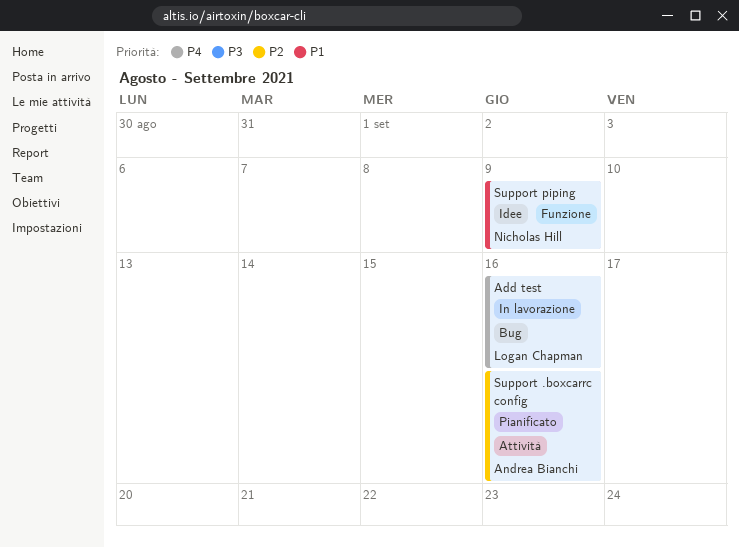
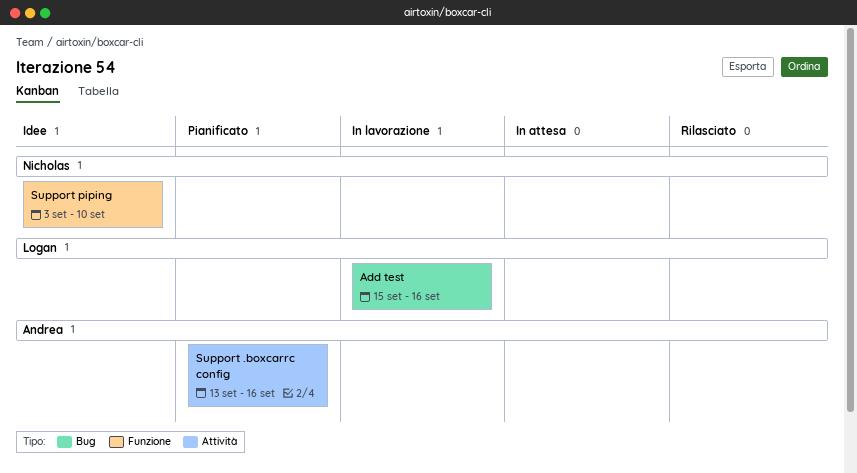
Support piping, due: Sep 9 -> Sep 10

